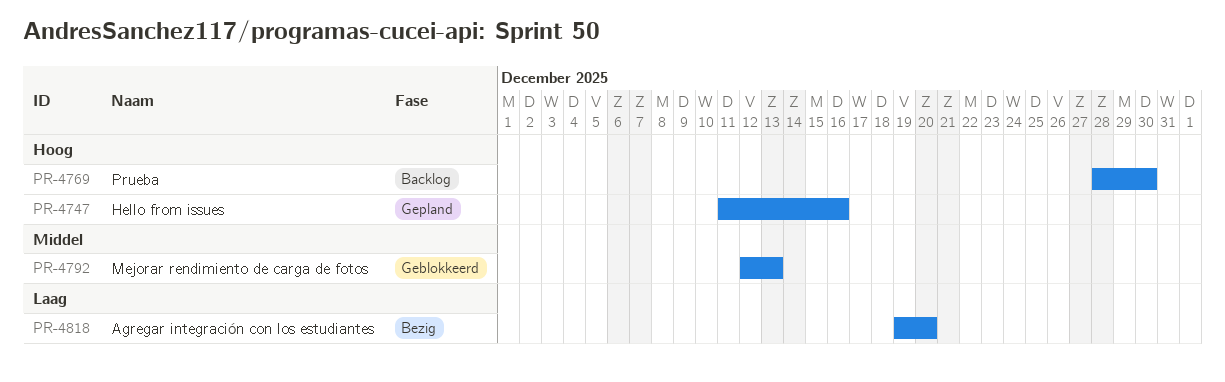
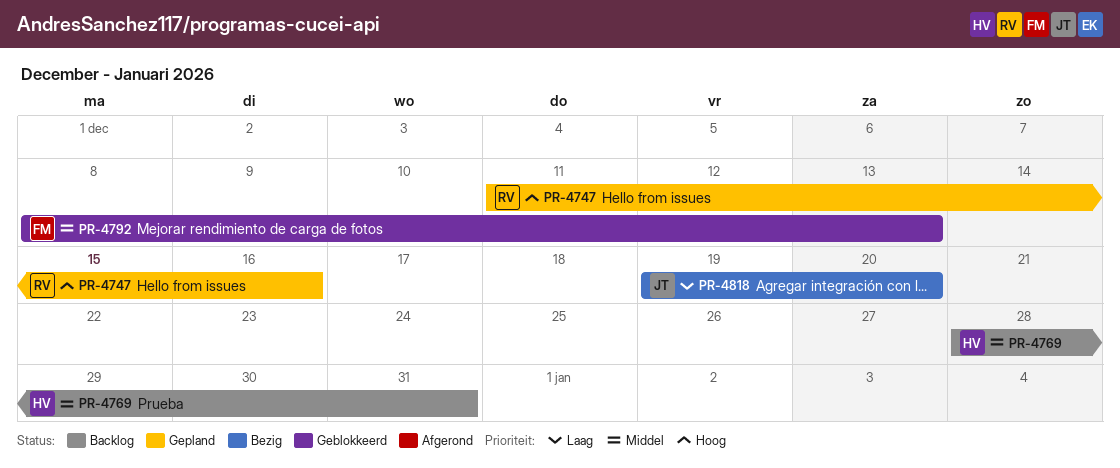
PR-4769, priority: Hoog -> Middel
PR-4769, due: Dec 30 -> Dec 31
PR-4792, start: Dec 12 -> Dec 8

